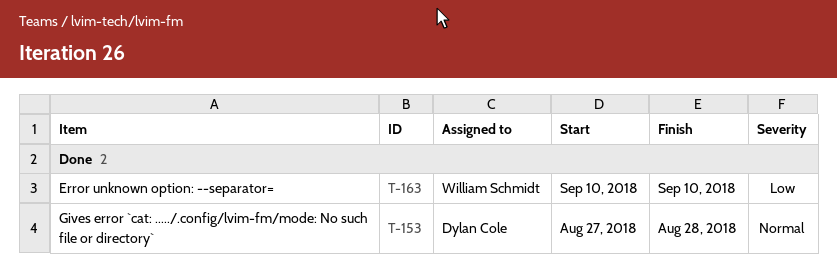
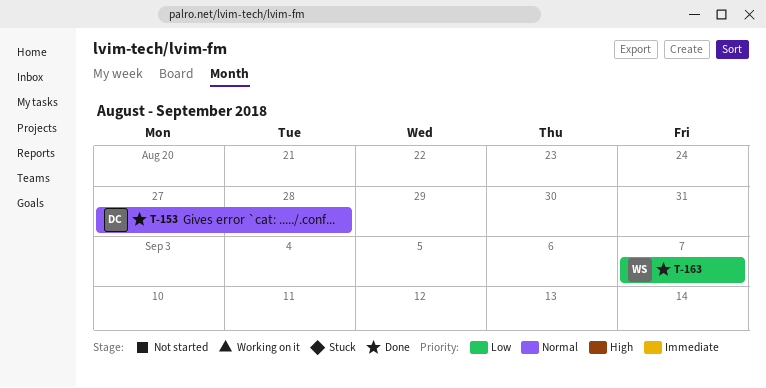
T-163, start: Sep 10 -> Sep 7
T-163, due: Sep 10 -> Sep 7

